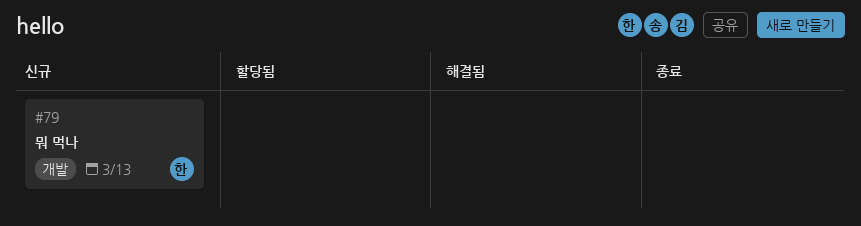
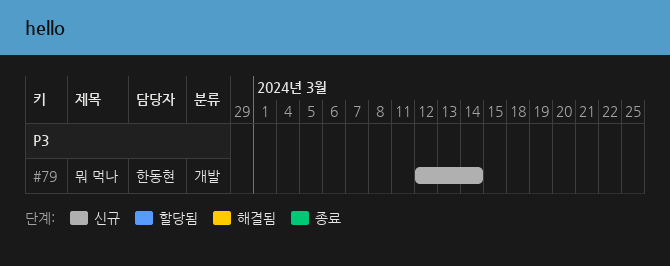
#79, due: Mar 13 -> Mar 14

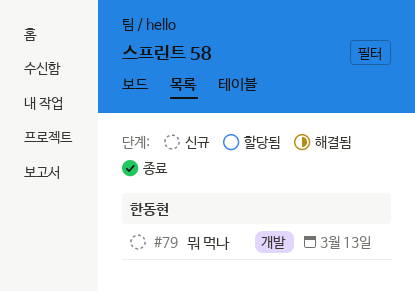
#79, due: Mar 14 -> Mar 13

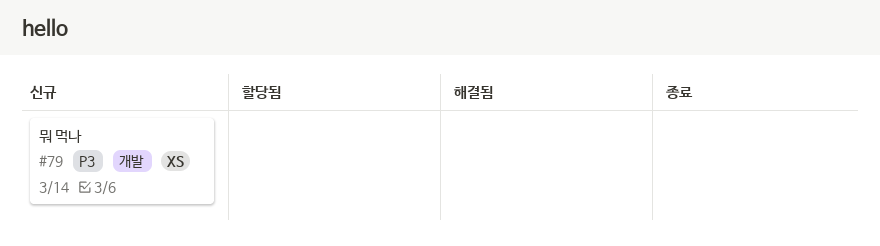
#79, due: Mar 13 -> Mar 14

